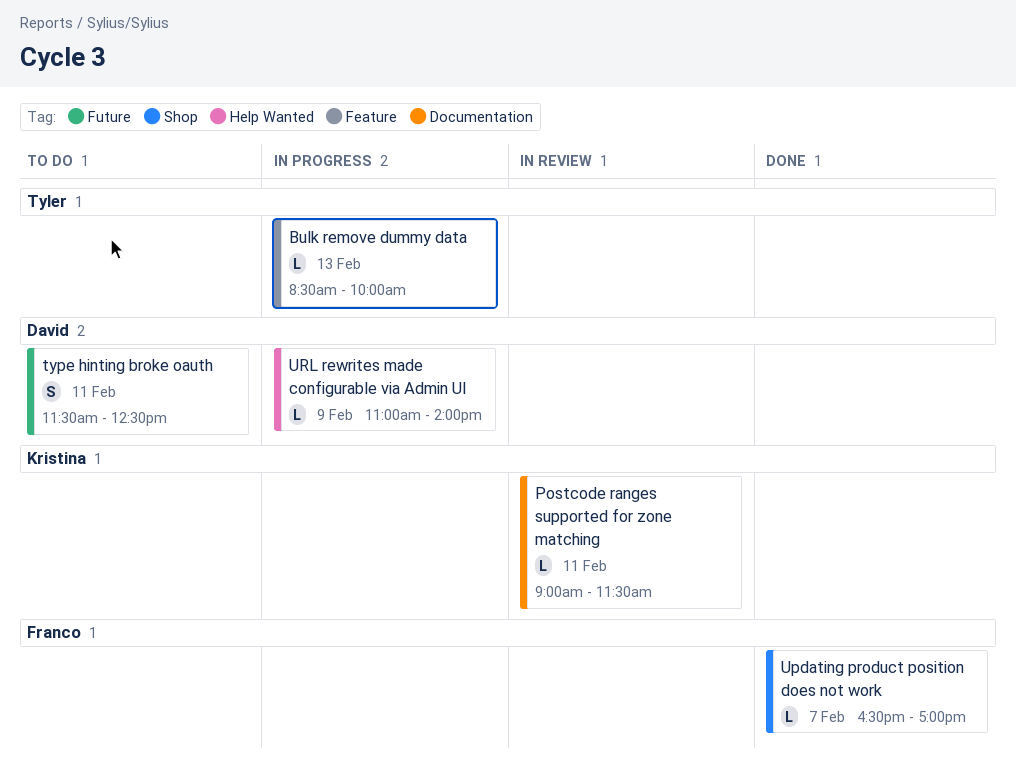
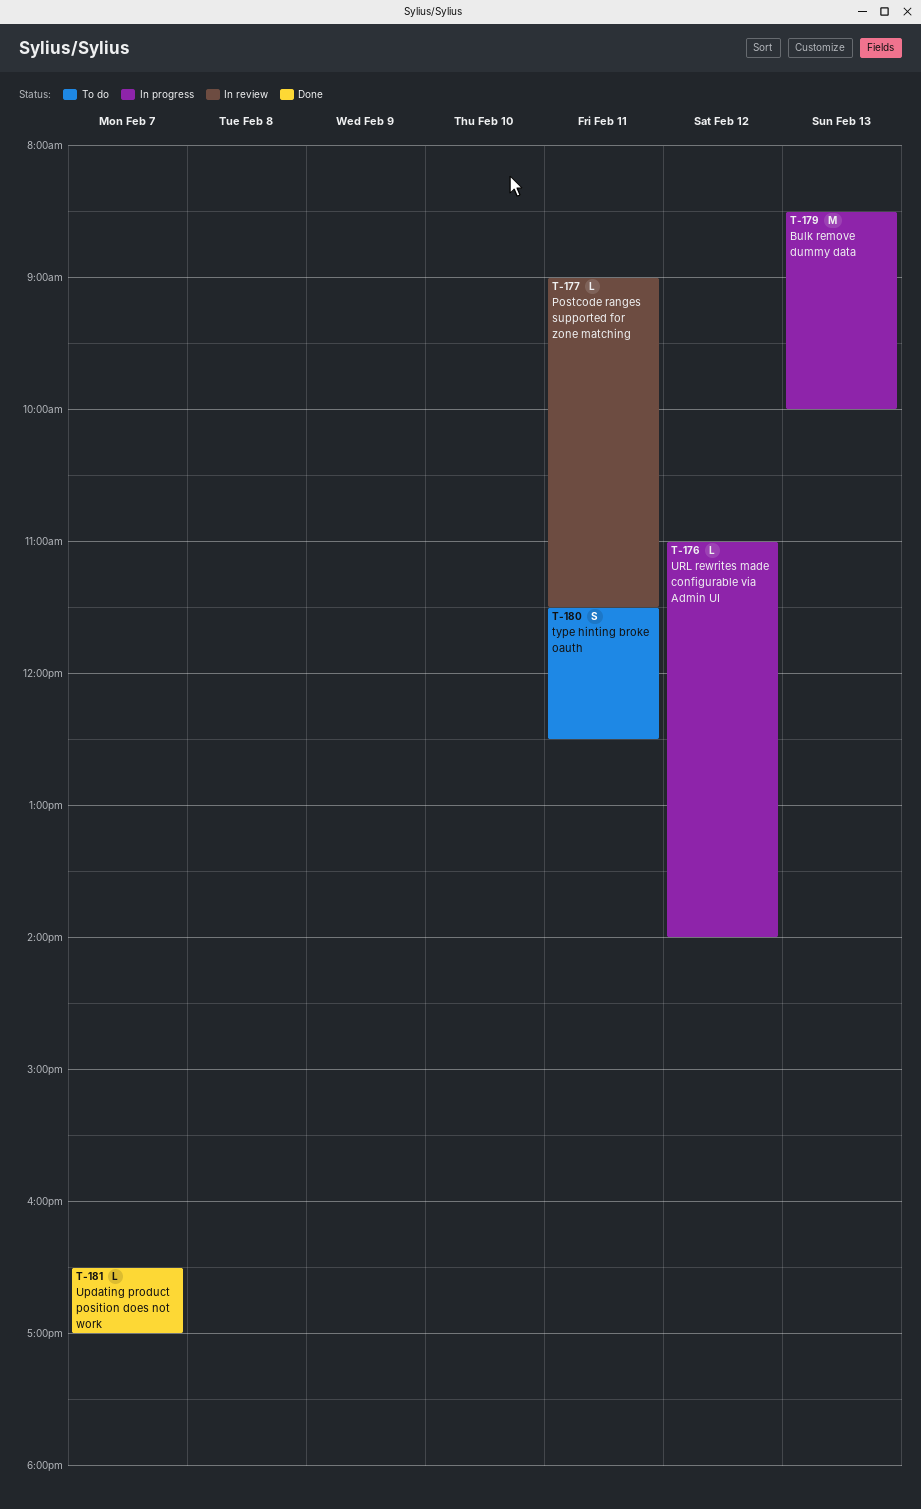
Bulk remove dummy data, estimate: L -> M
URL rewrites made configurable via Admin UI, day: Feb 9 -> Feb 12

